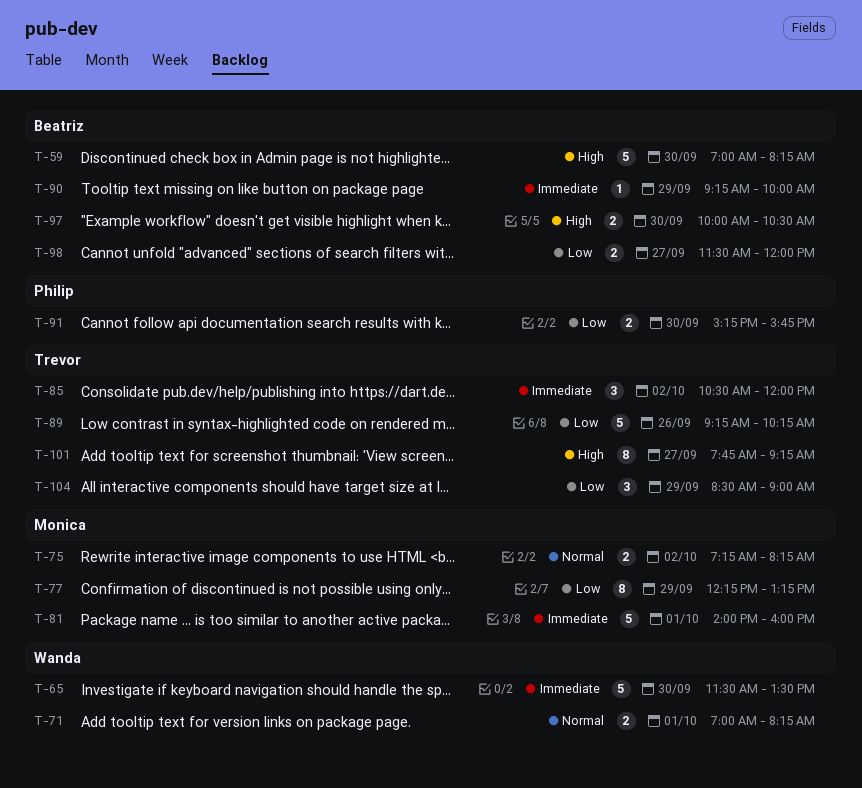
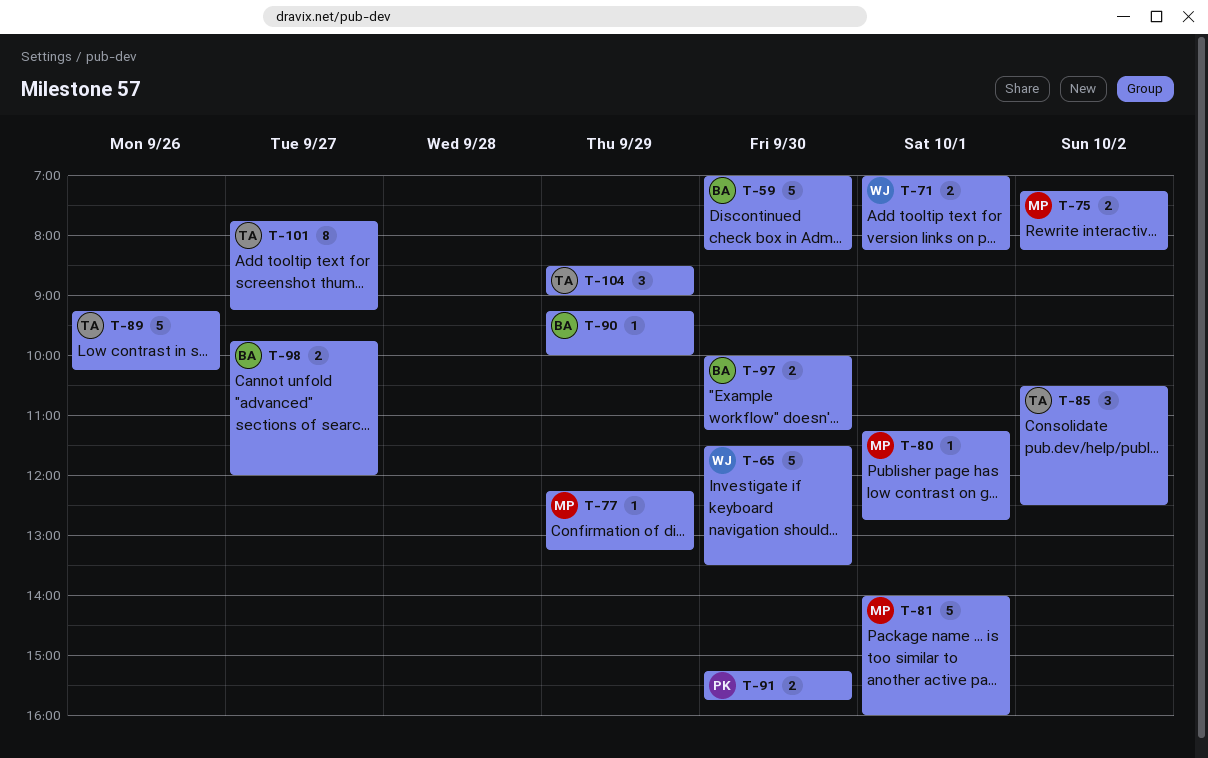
T-77, estimate: 8 -> 1
T-80: none -> present
T-85, ends: 12:00 -> 12:30
T-97, ends: 10:30 -> 11:15
T-98, begins: 11:30 -> 09:45

